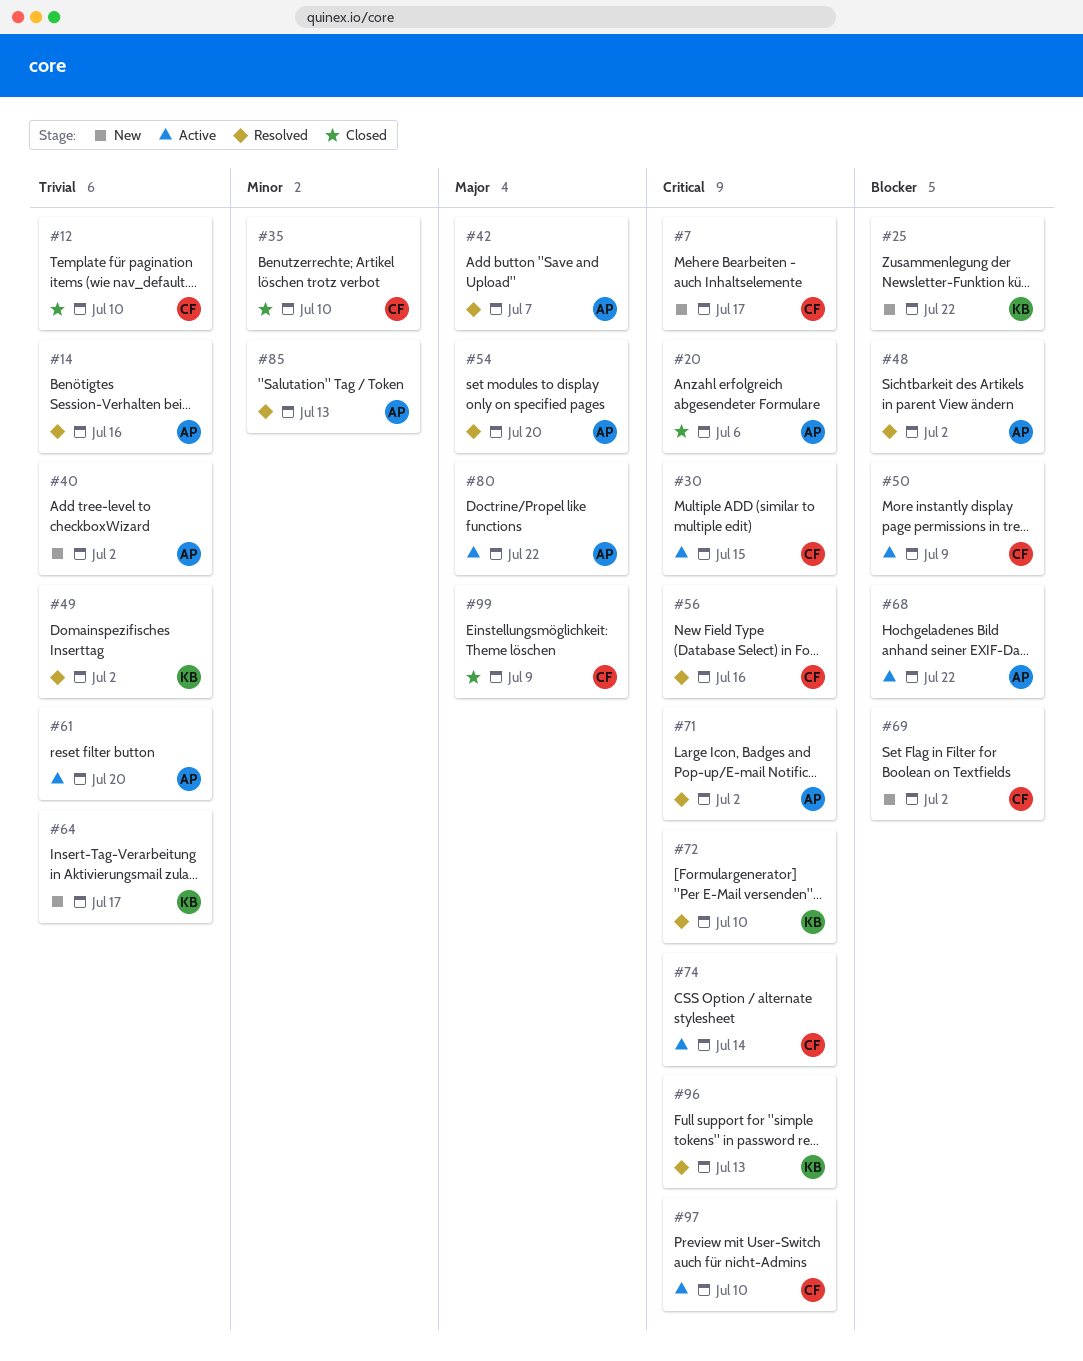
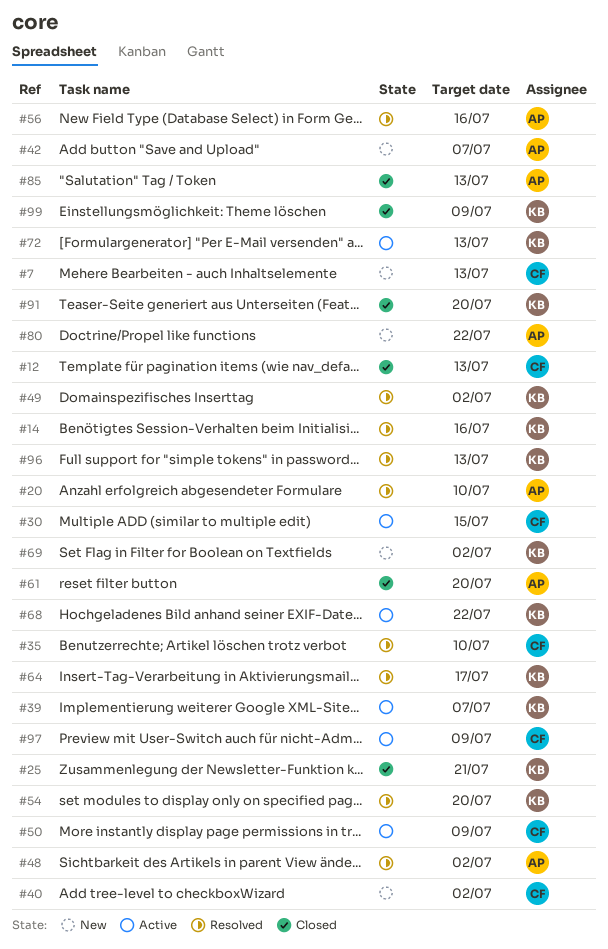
#7, due: Jul 17 -> Jul 13
#12, due: Jul 10 -> Jul 13
#14, owner: AP -> KB
#20, status: Closed -> Resolved
#20, due: Jul 6 -> Jul 10
#25, status: New -> Closed
#25, due: Jul 22 -> Jul 21
#35, status: Closed -> Resolved
#39: none -> present
#40, owner: AP -> CF
#42, status: Resolved -> New
#54, owner: AP -> KB
#56, owner: CF -> AP
#61, status: Active -> Closed
#64, status: New -> Resolved
#68, owner: AP -> KB
#69, owner: CF -> KB
#71: present -> none
#72, status: Resolved -> Active
#72, due: Jul 10 -> Jul 13
#74: present -> none
#80, status: Active -> New
#85, status: Resolved -> Closed
#91: none -> present
#97, due: Jul 10 -> Jul 9
#99, owner: CF -> KB

